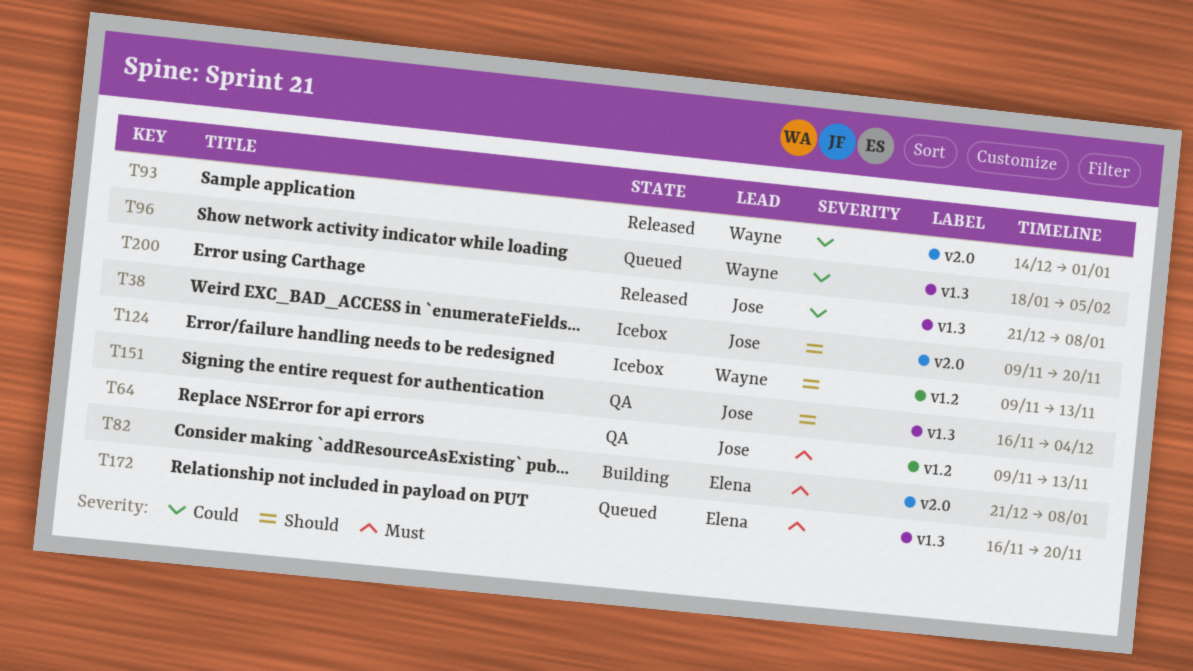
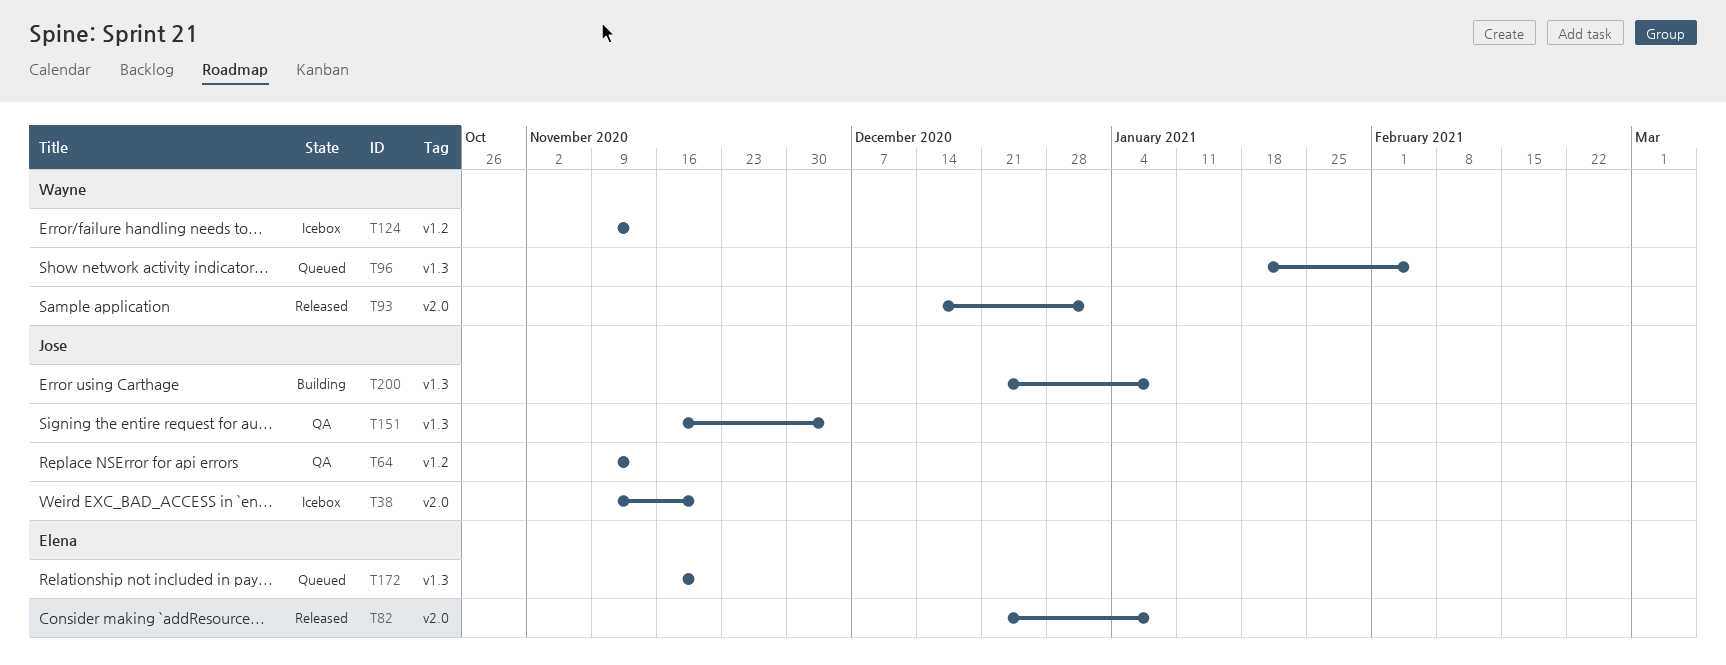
T82, status: Building -> Released
T200, status: Released -> Building

